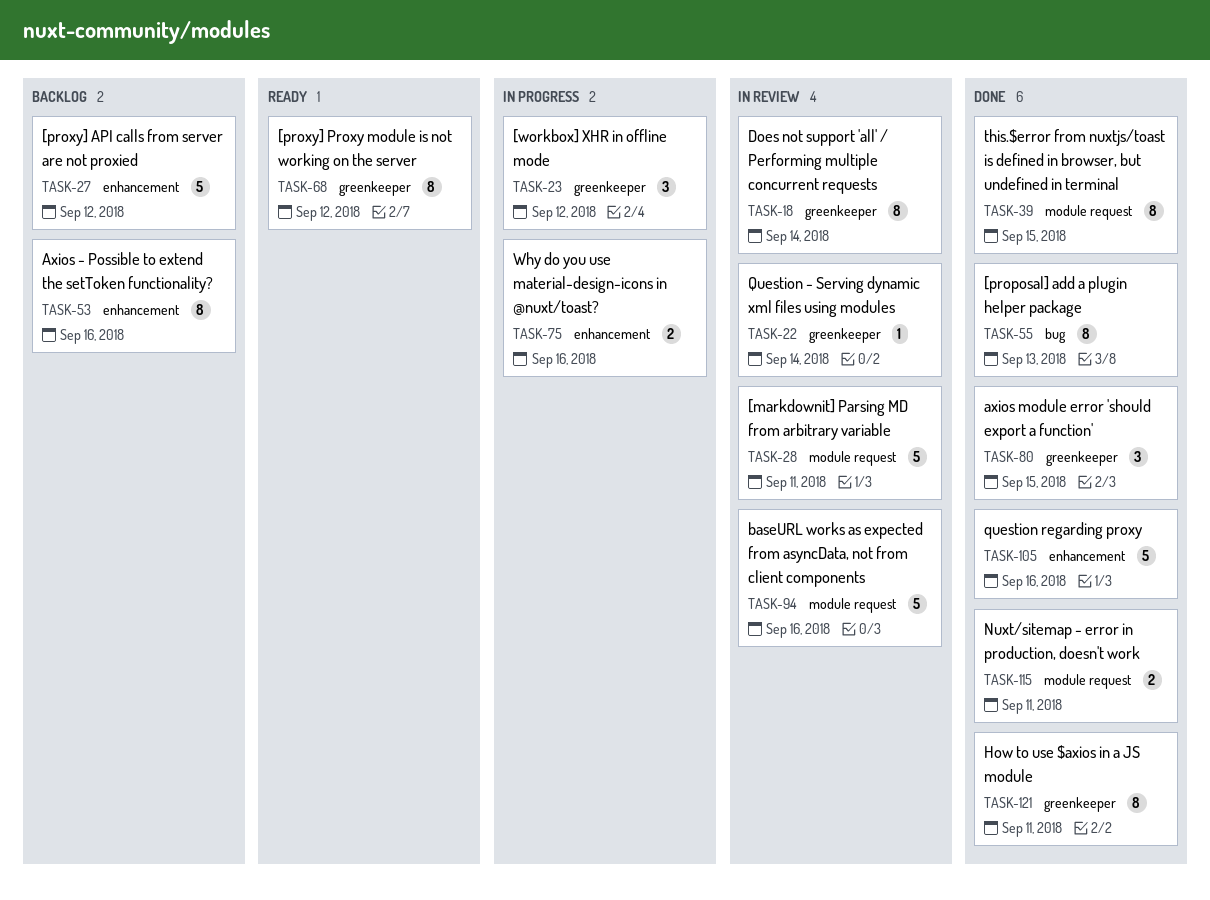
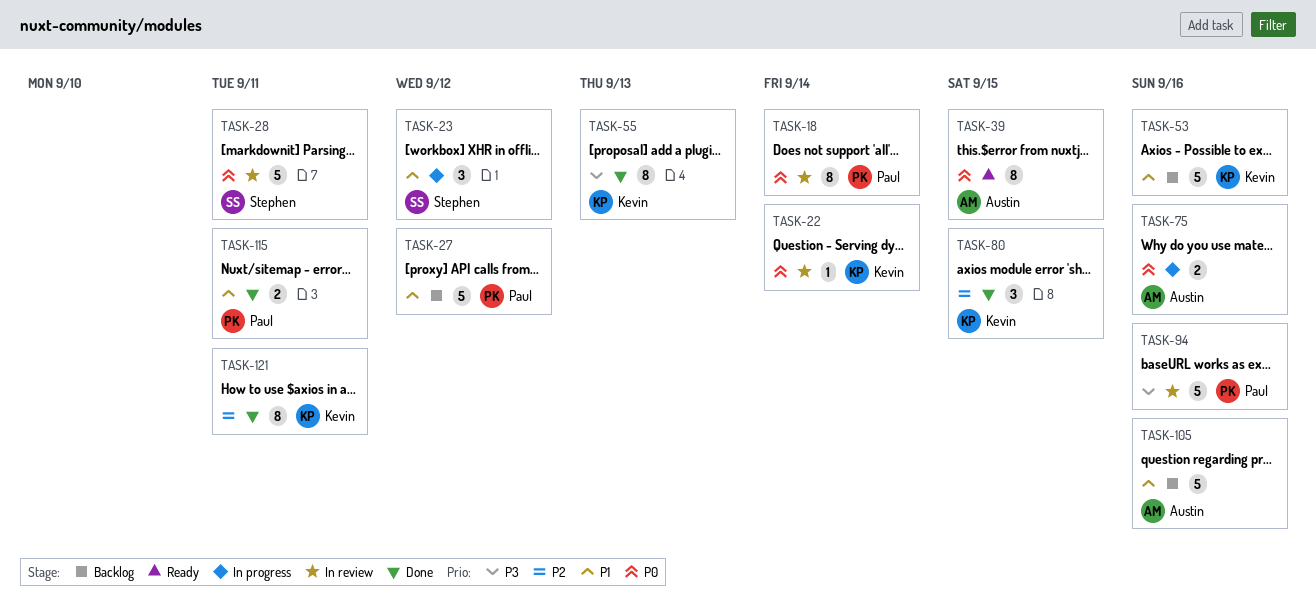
TASK-39, status: Done -> Ready
TASK-53, estimate: 8 -> 5
TASK-68: present -> none
TASK-105, status: Done -> Backlog

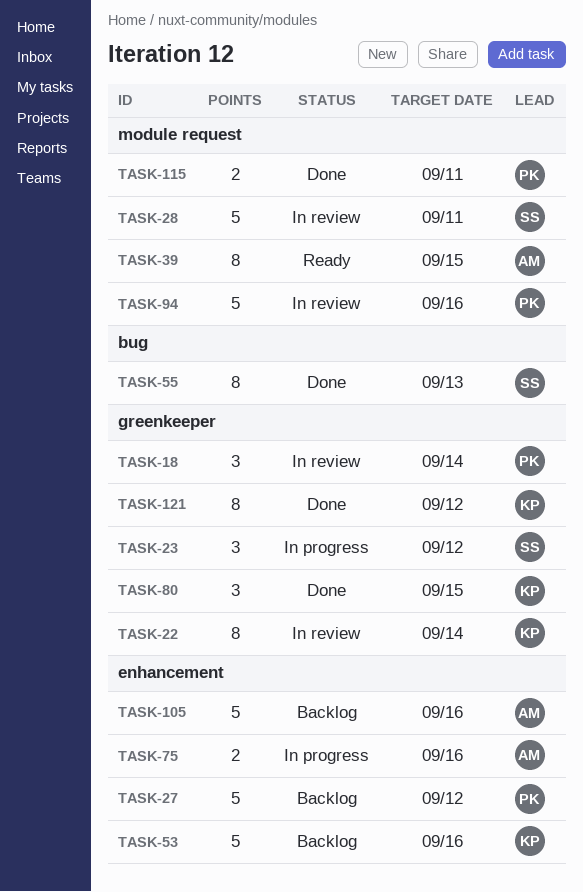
TASK-18, estimate: 8 -> 3
TASK-22, estimate: 1 -> 8
TASK-55, owner: Kevin -> Stephen
TASK-121, due: Sep 11 -> Sep 12

